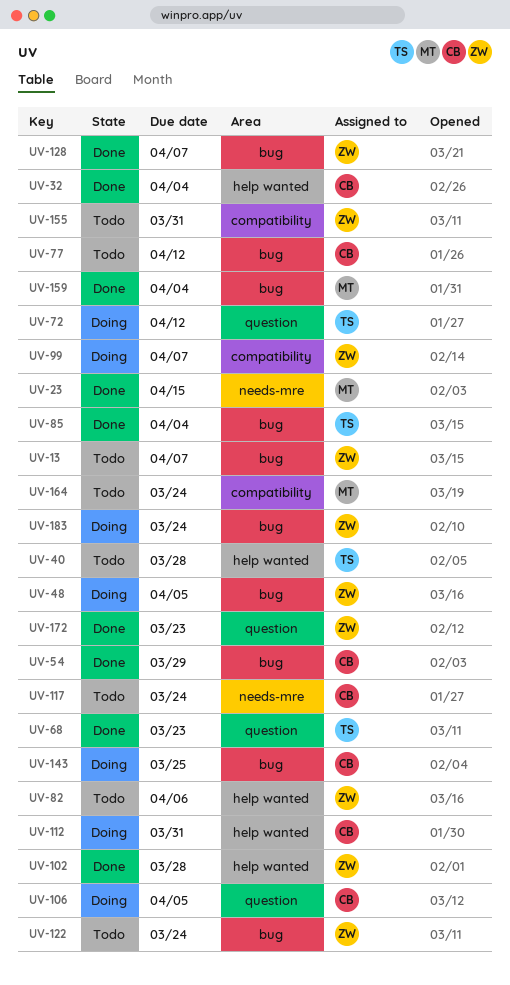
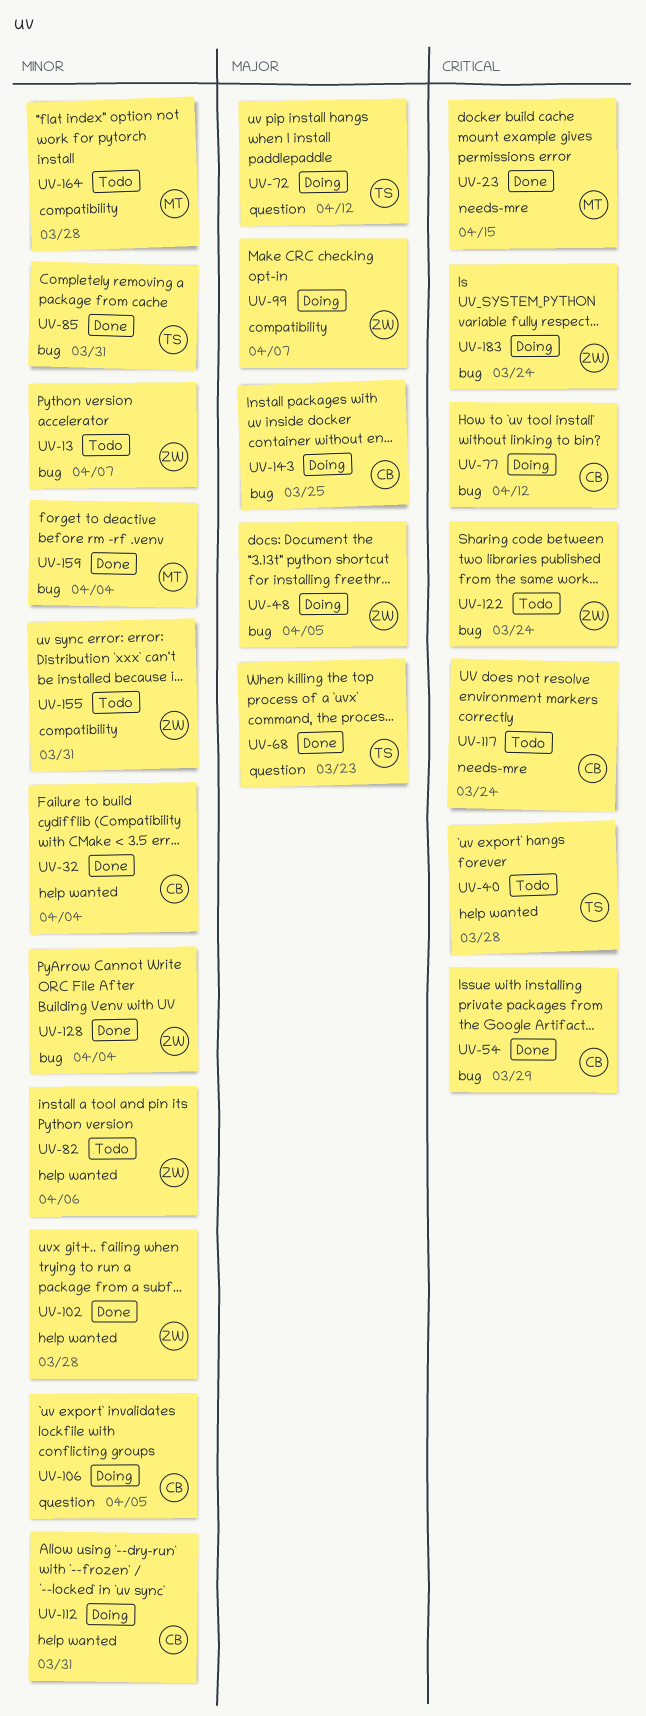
UV-77, status: Todo -> Doing
UV-85, due: Apr 4 -> Mar 31
UV-128, due: Apr 7 -> Apr 4
UV-164, due: Mar 24 -> Mar 28
UV-172: present -> none

